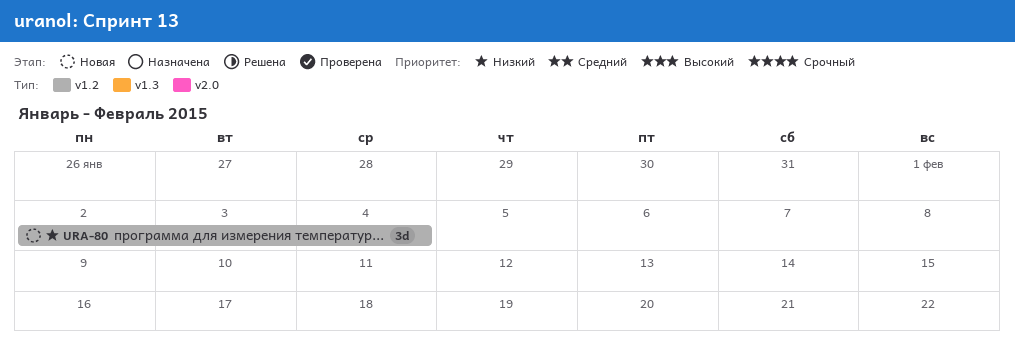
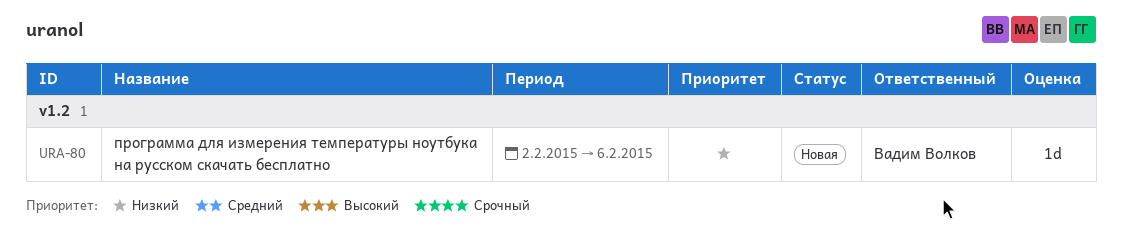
URA-80, estimate: 3d -> 1d
URA-80, due: Feb 4 -> Feb 6

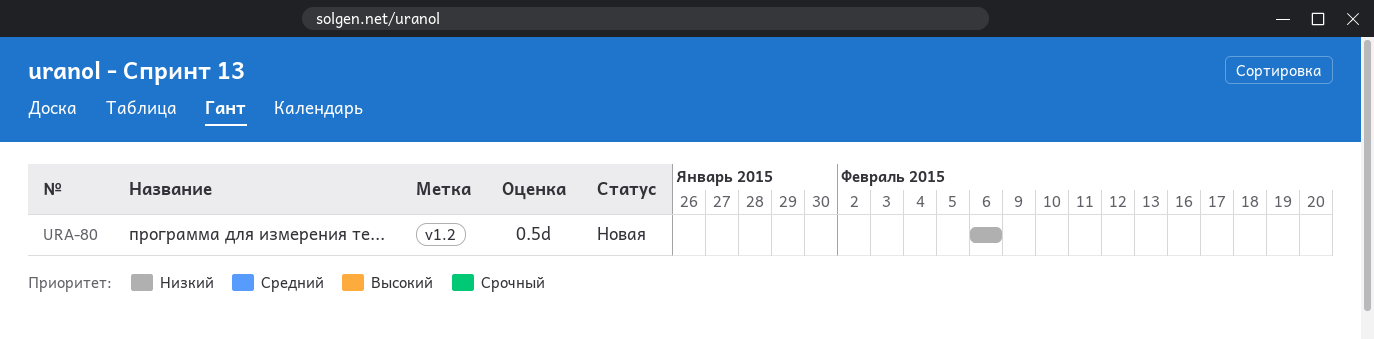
URA-80, estimate: 1d -> 0.5d
URA-80, start: Feb 2 -> Feb 6

